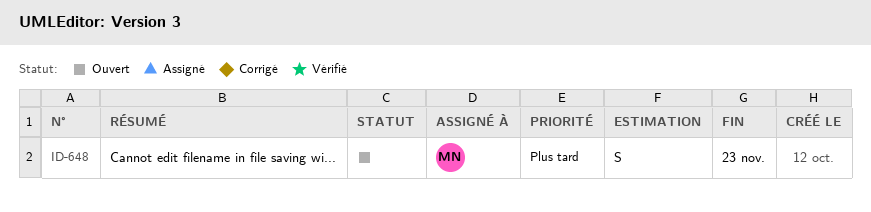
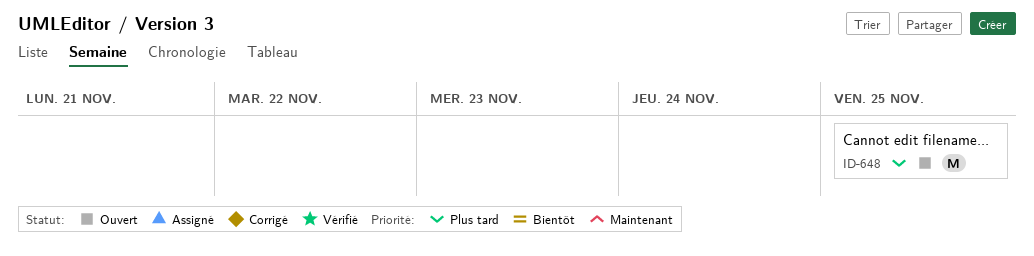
ID-648, estimate: S -> M
ID-648, due: Nov 23 -> Nov 25

